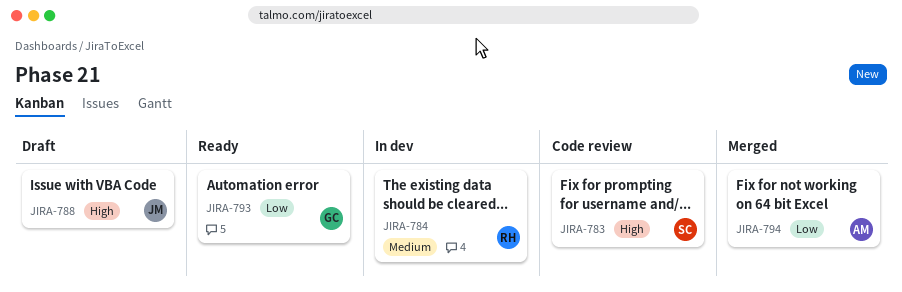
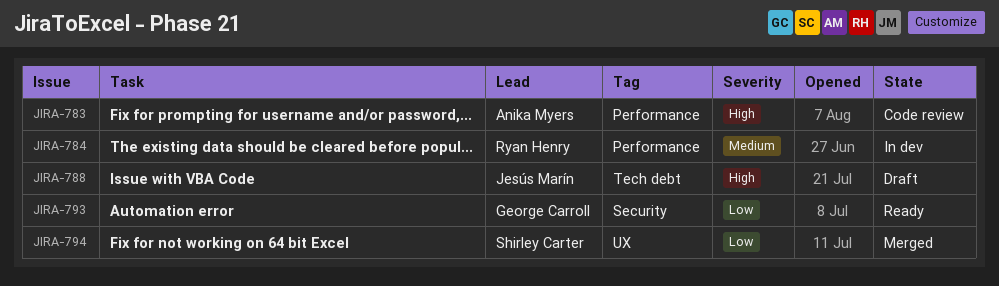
JIRA-783, owner: Shirley Carter -> Anika Myers
JIRA-794, owner: Anika Myers -> Shirley Carter

